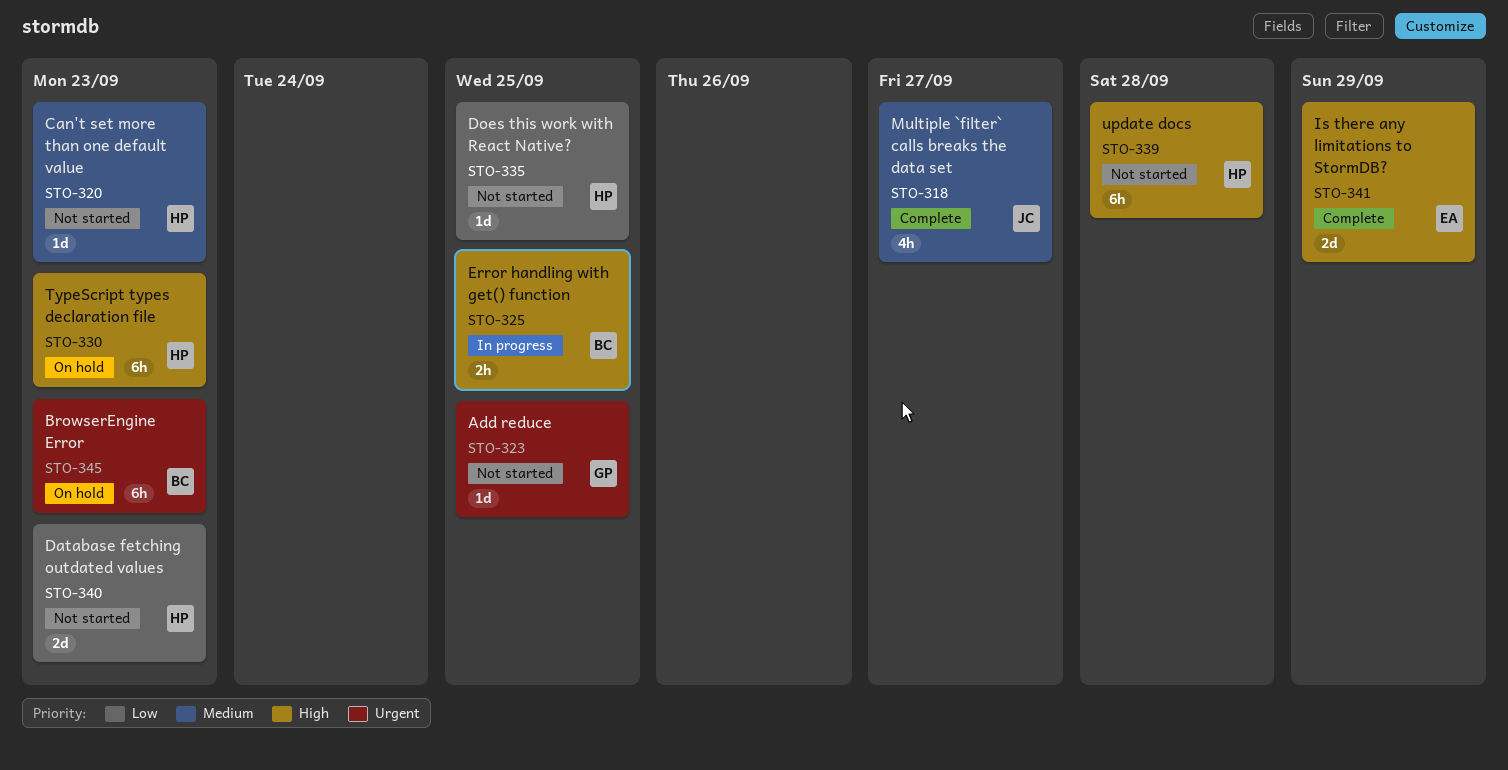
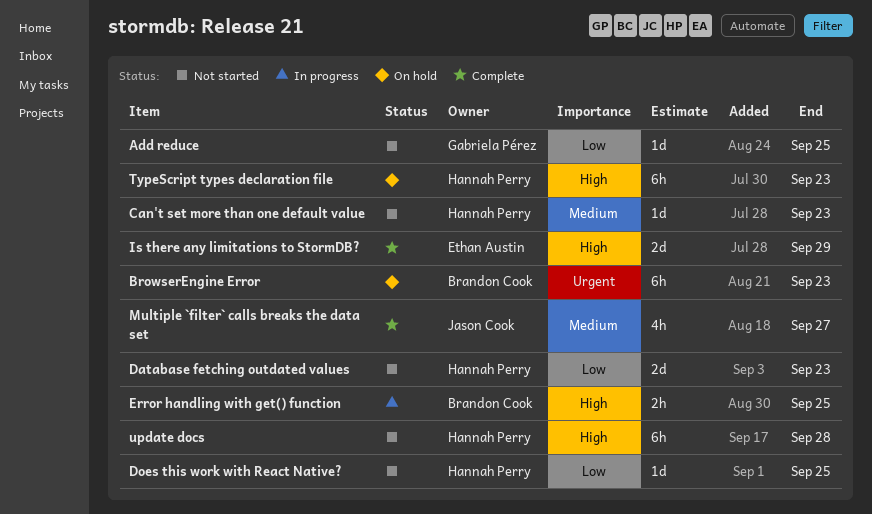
Add reduce, priority: Urgent -> Low

